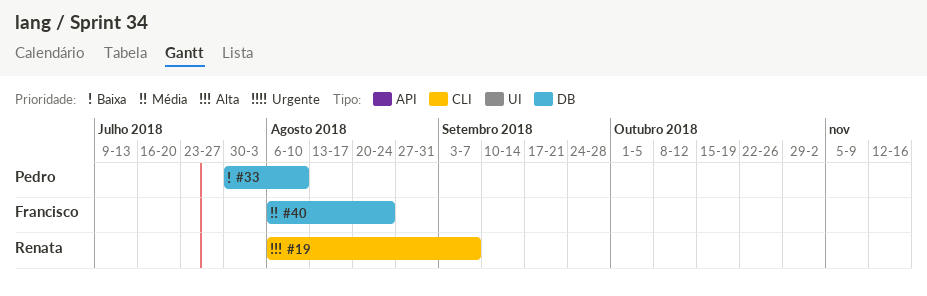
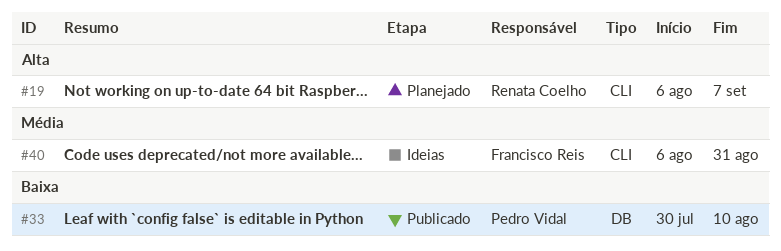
#40, label: DB -> CLI
#40, due: Aug 24 -> Aug 31

